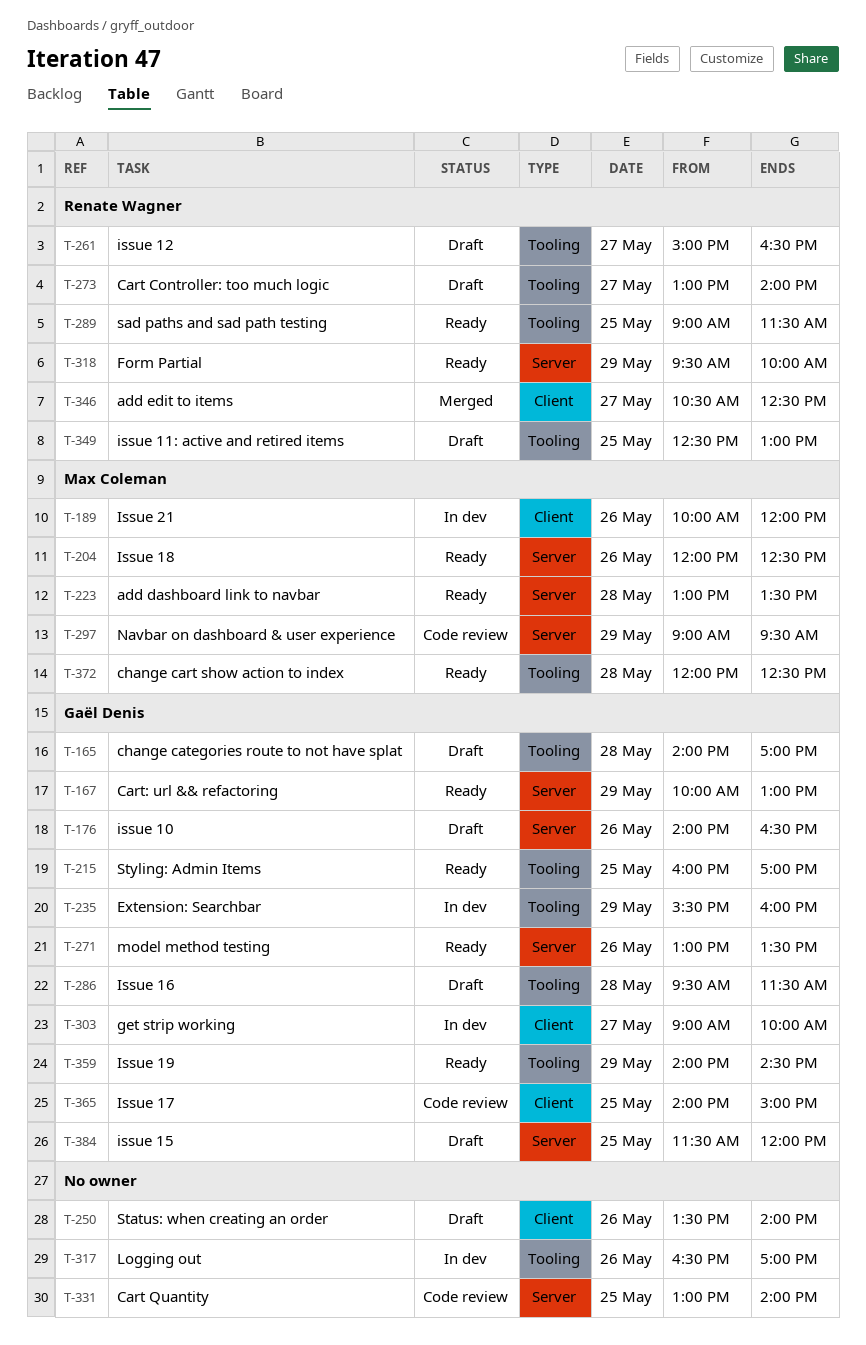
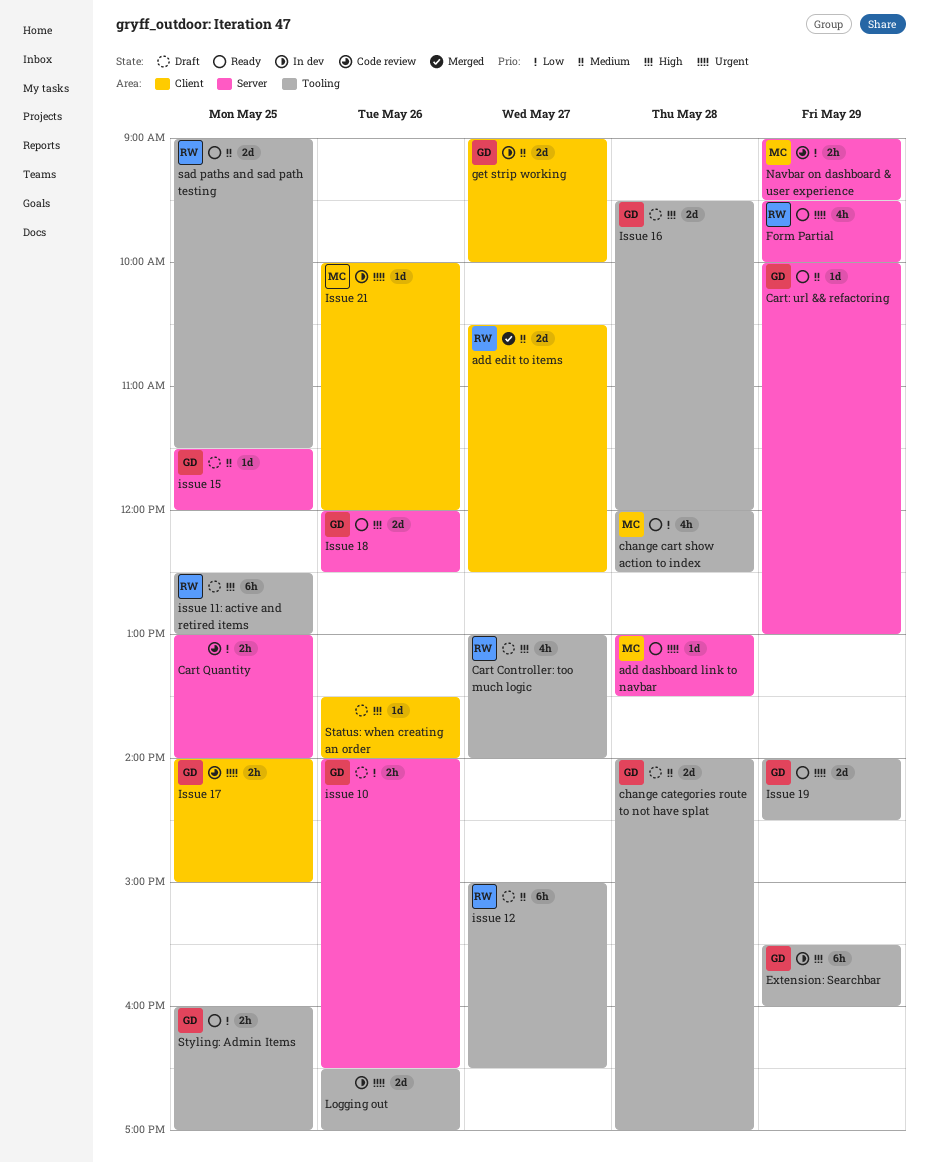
Issue 16, ends: 11:30 -> 12:00
Issue 18, owner: Max Coleman -> Gaël Denis
model method testing: present -> none

